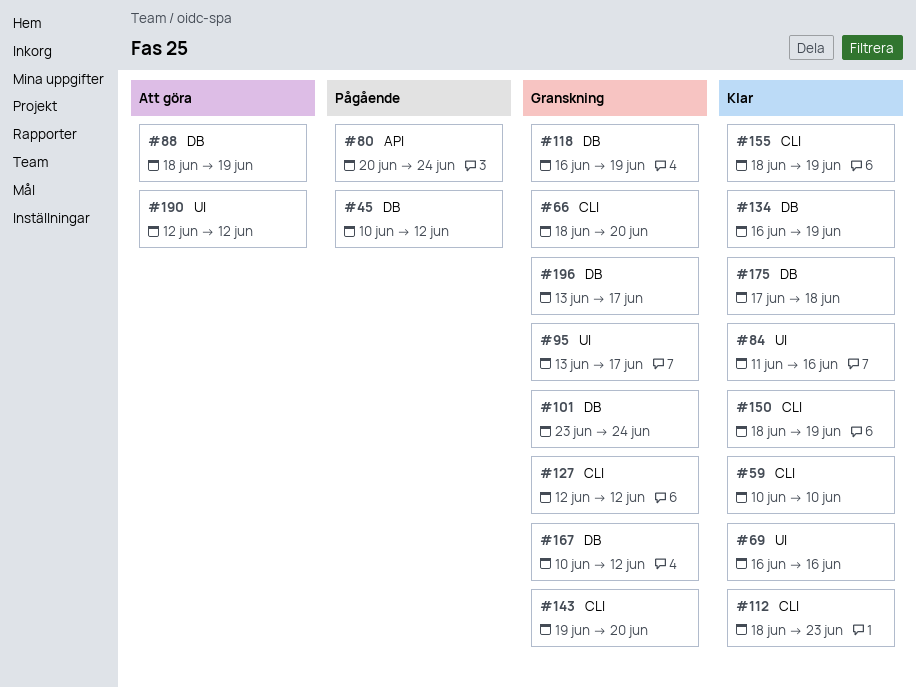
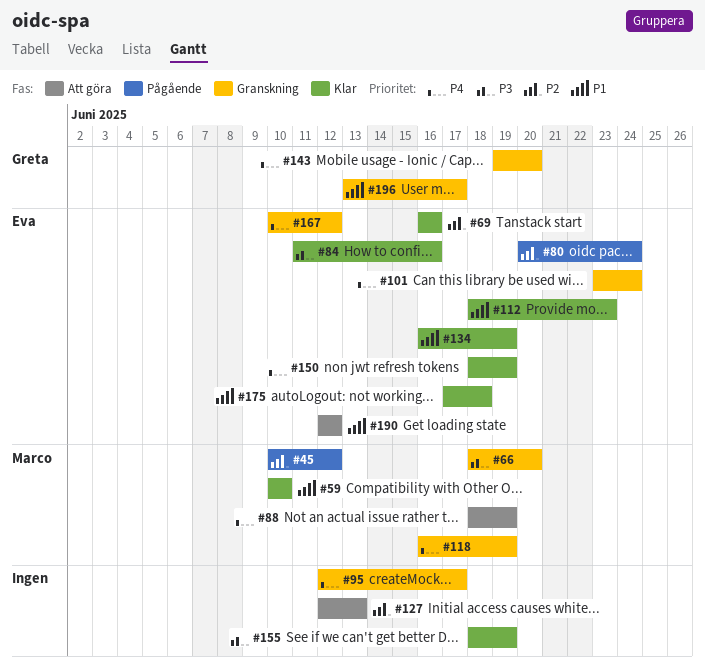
#95, start: Jun 13 -> Jun 12
#127, status: Granskning -> Att göra
#127, due: Jun 12 -> Jun 13

